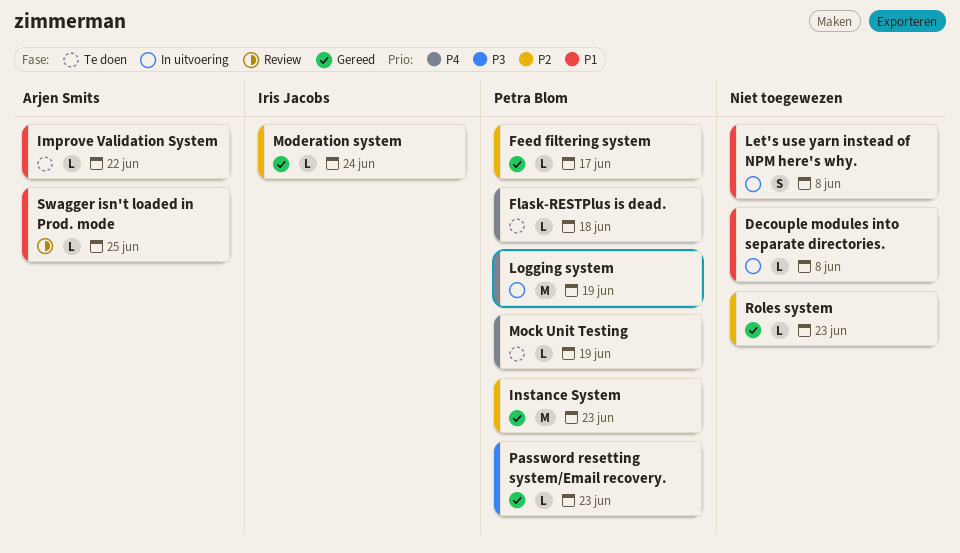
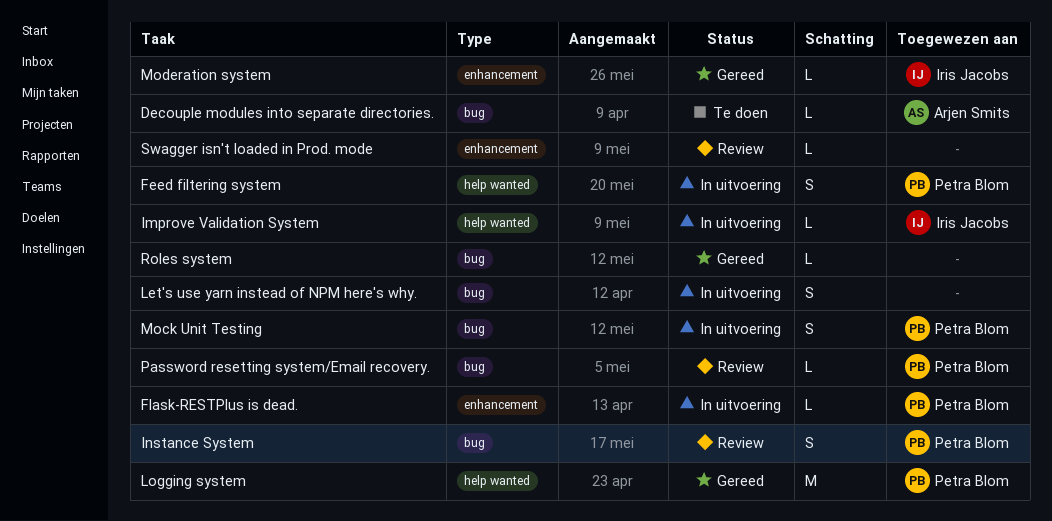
Decouple modules into separate directories., status: In uitvoering -> Te doen
Decouple modules into separate directories., owner: none -> Arjen Smits
Feed filtering system, status: Gereed -> In uitvoering
Feed filtering system, estimate: L -> S
Flask-RESTPlus is dead., status: Te doen -> In uitvoering
Improve Validation System, status: Te doen -> In uitvoering
Improve Validation System, owner: Arjen Smits -> Iris Jacobs
Instance System, status: Gereed -> Review
Instance System, estimate: M -> S
Logging system, status: In uitvoering -> Gereed
Mock Unit Testing, status: Te doen -> In uitvoering
Mock Unit Testing, estimate: L -> S
Password resetting system/Email recovery., status: Gereed -> Review
Swagger isn't loaded in Prod. mode, owner: Arjen Smits -> none

